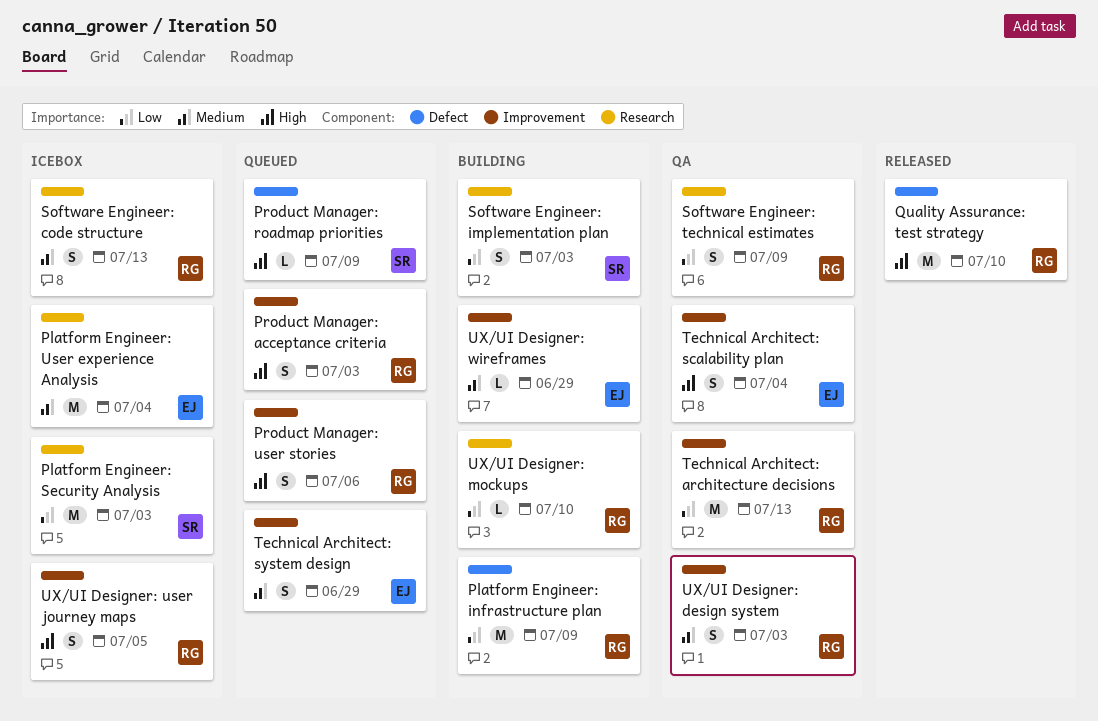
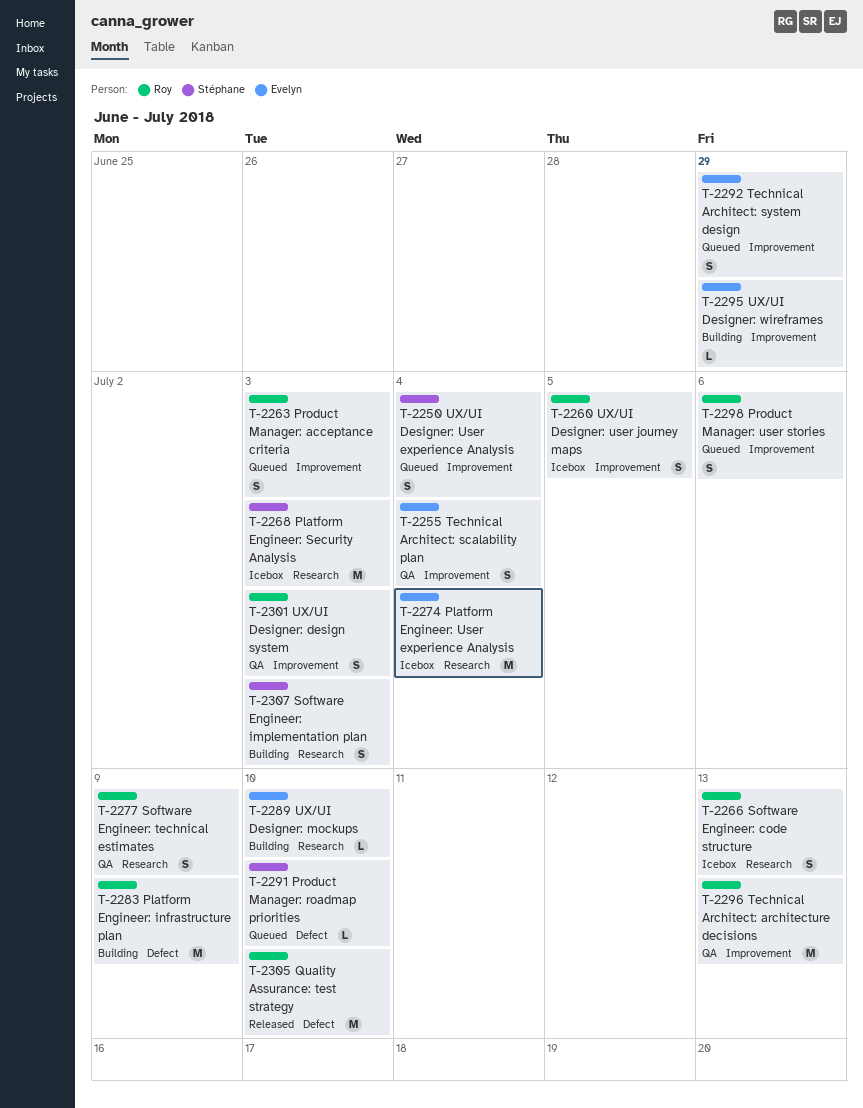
Product Manager: roadmap priorities, due: Jul 9 -> Jul 10
UX/UI Designer: mockups, owner: Roy -> Evelyn
UX/UI Designer: User experience Analysis: none -> present

